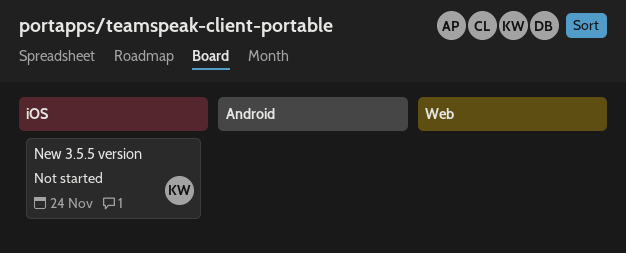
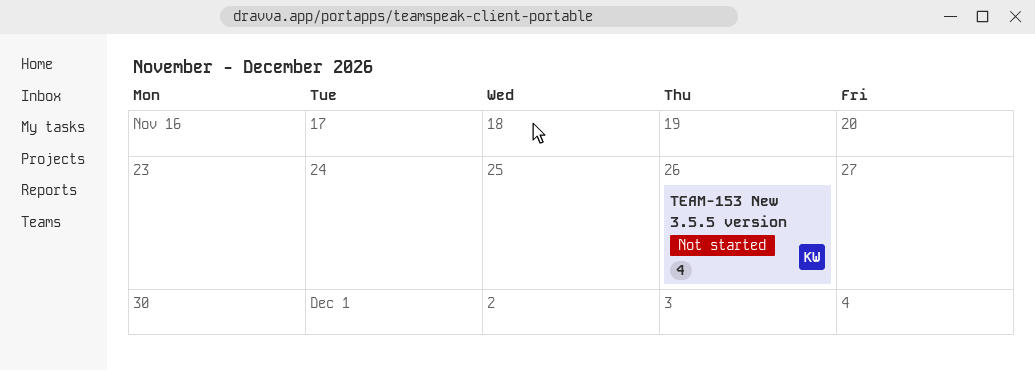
New 3.5.5 version, due: Nov 24 -> Nov 26

